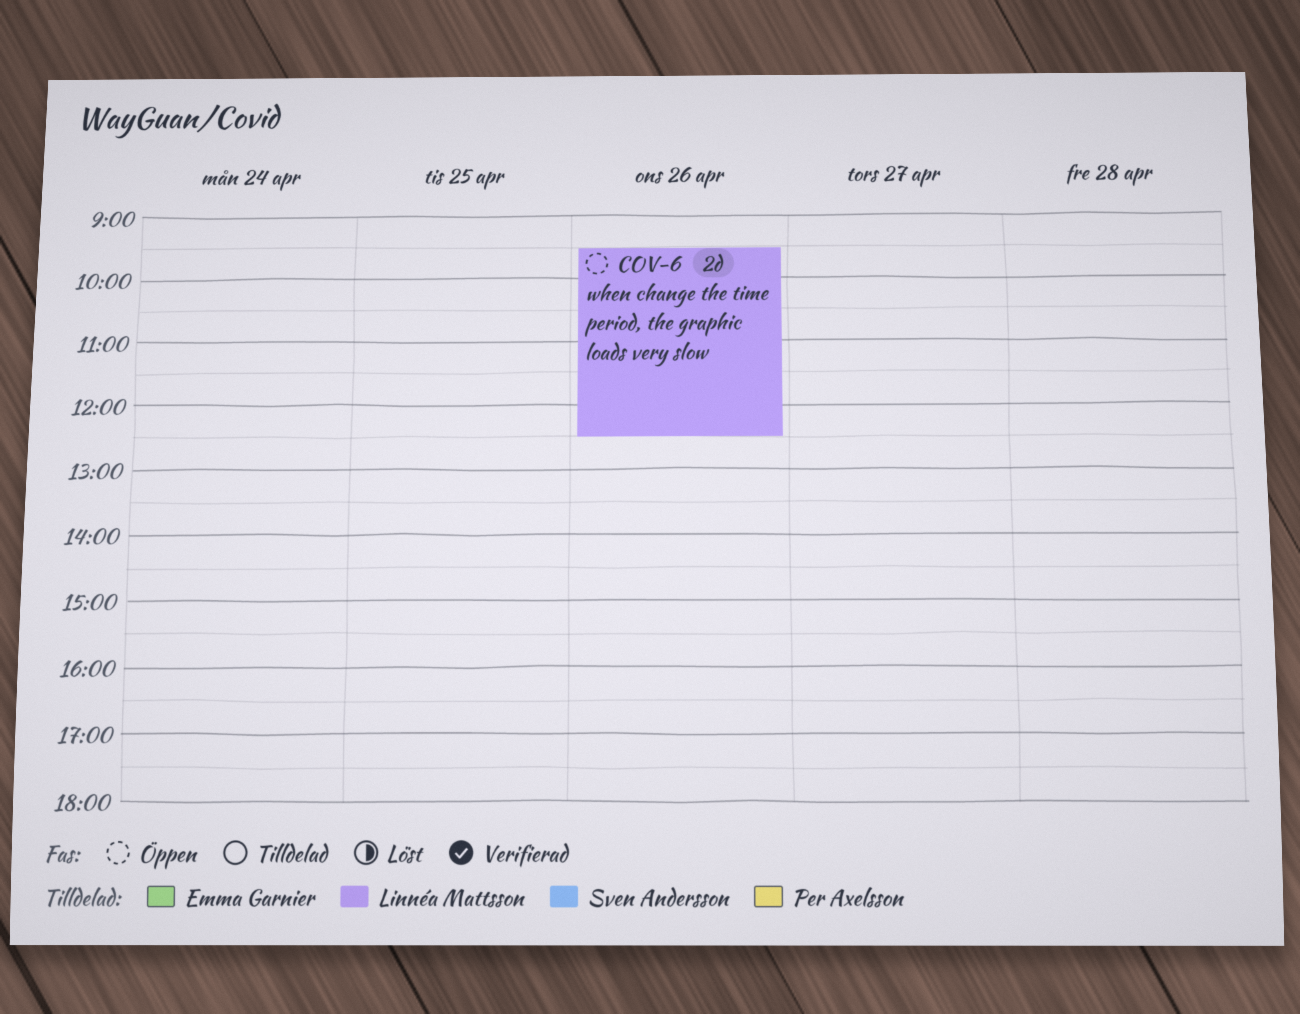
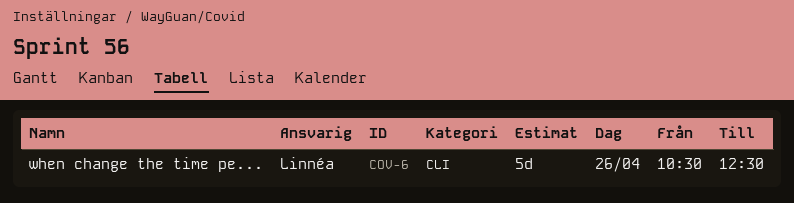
COV-6, estimate: 2d -> 5d
COV-6, begins: 09:30 -> 10:30

